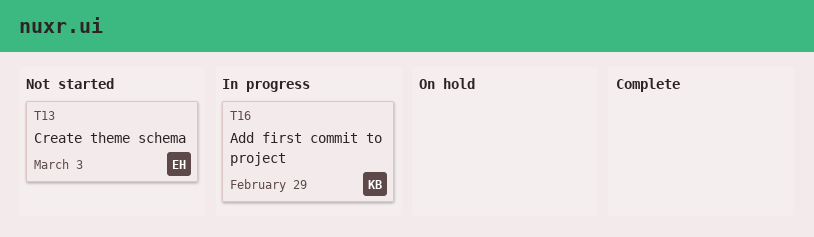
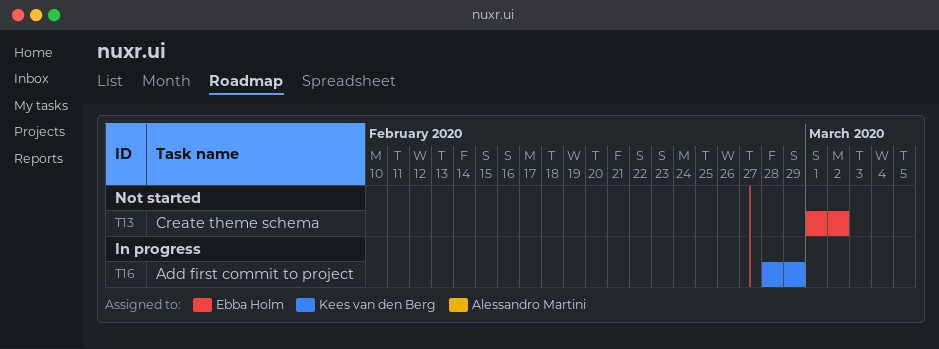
T13, due: Mar 3 -> Mar 2

